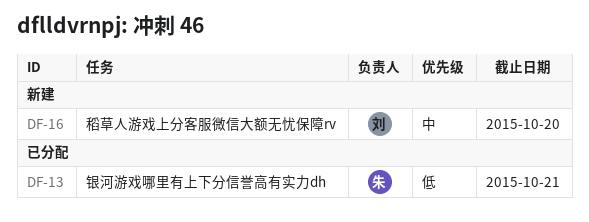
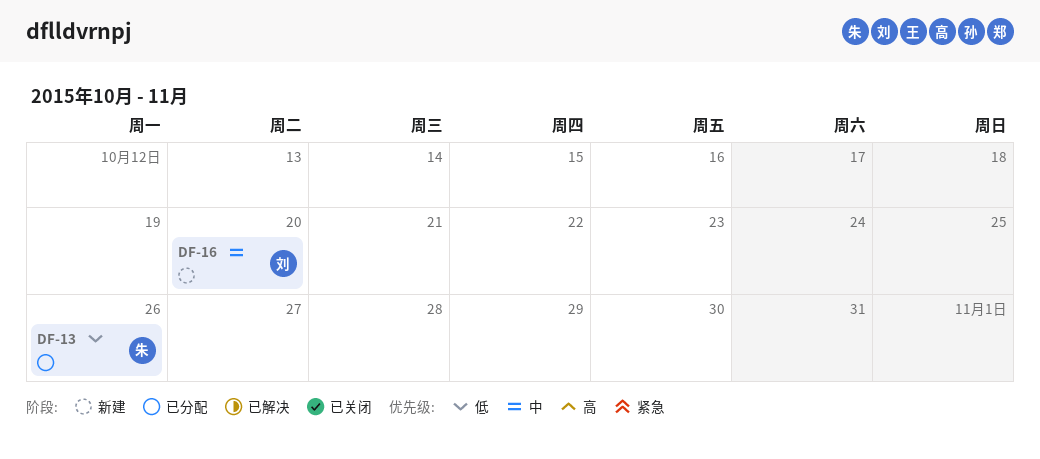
DF-13, due: Oct 21 -> Oct 26

